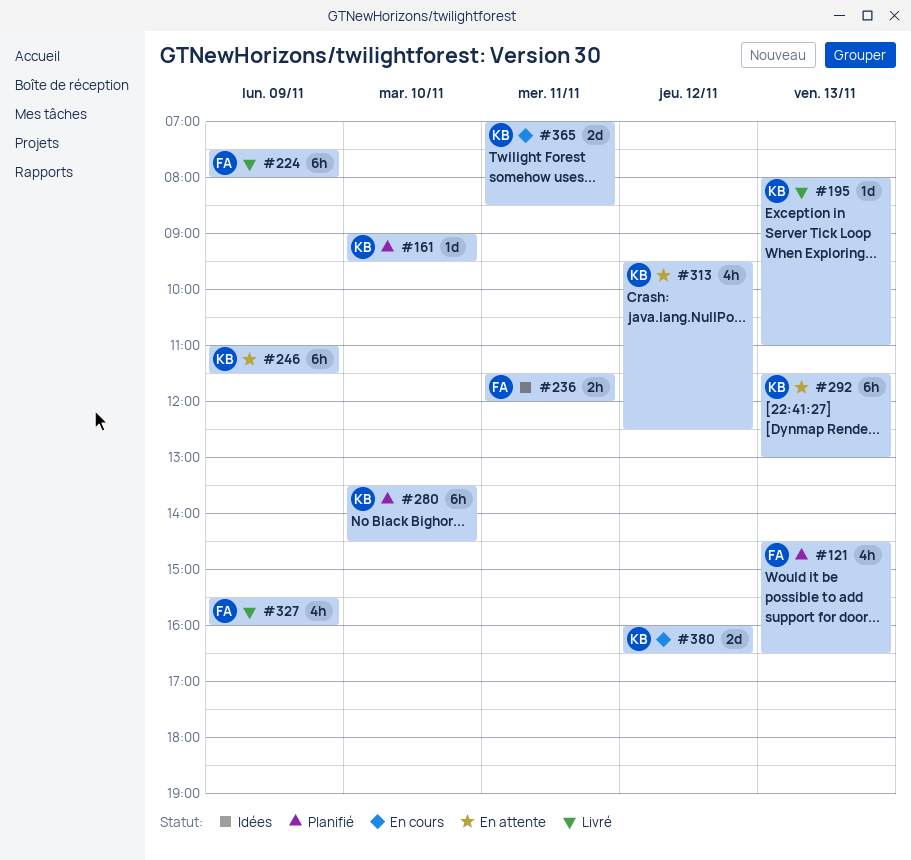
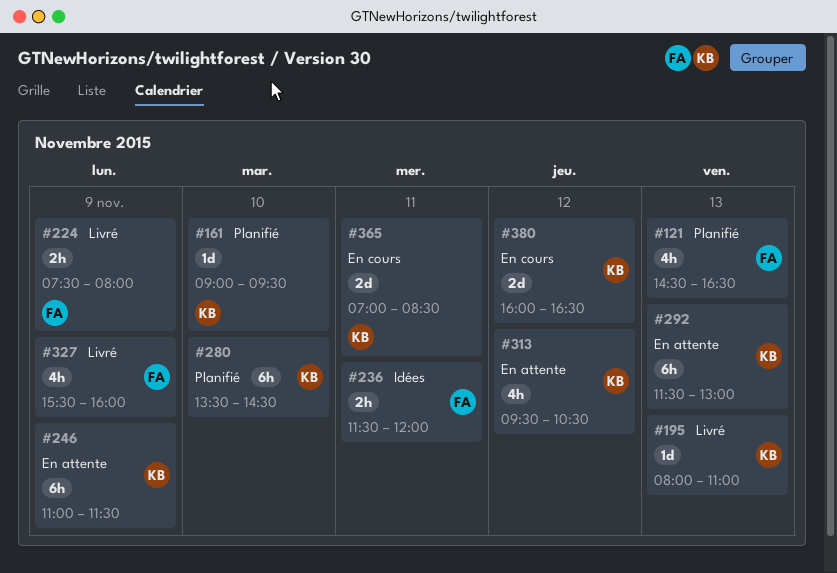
#224, estimate: 6h -> 2h
#313, ends: 12:30 -> 10:30

